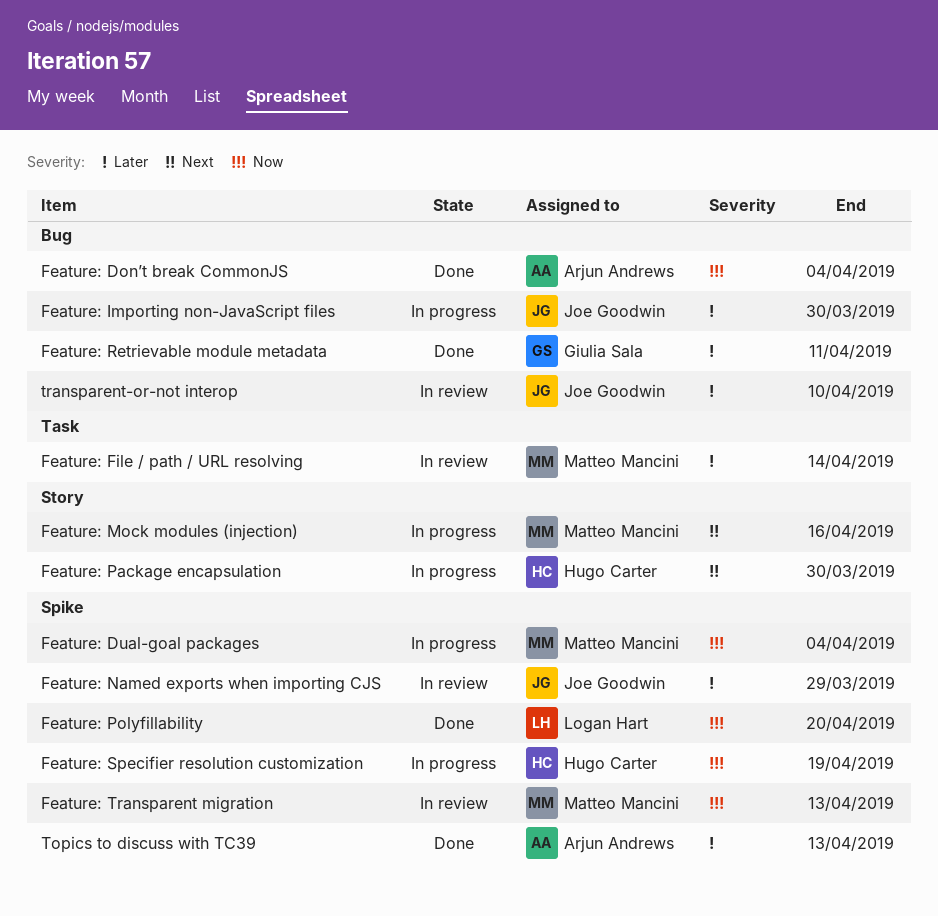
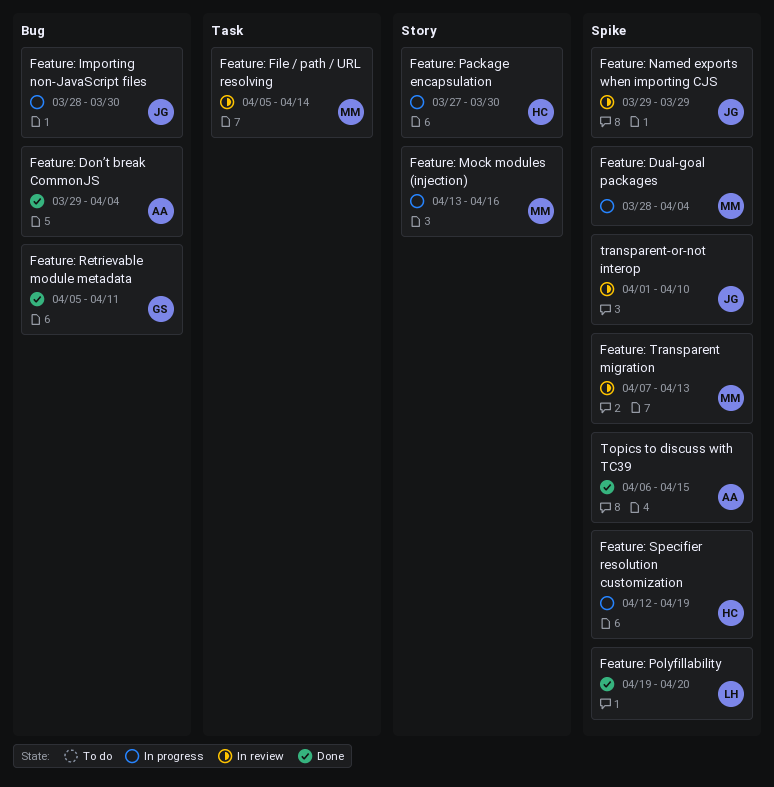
Topics to discuss with TC39, due: Apr 13 -> Apr 15
transparent-or-not interop, label: Bug -> Spike

